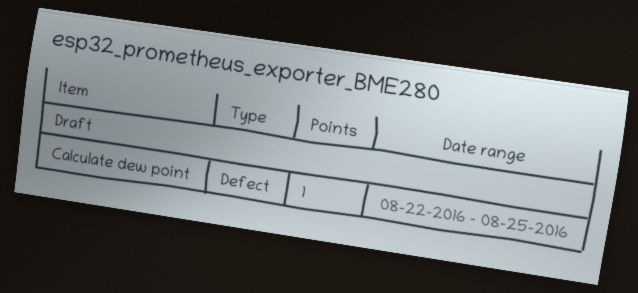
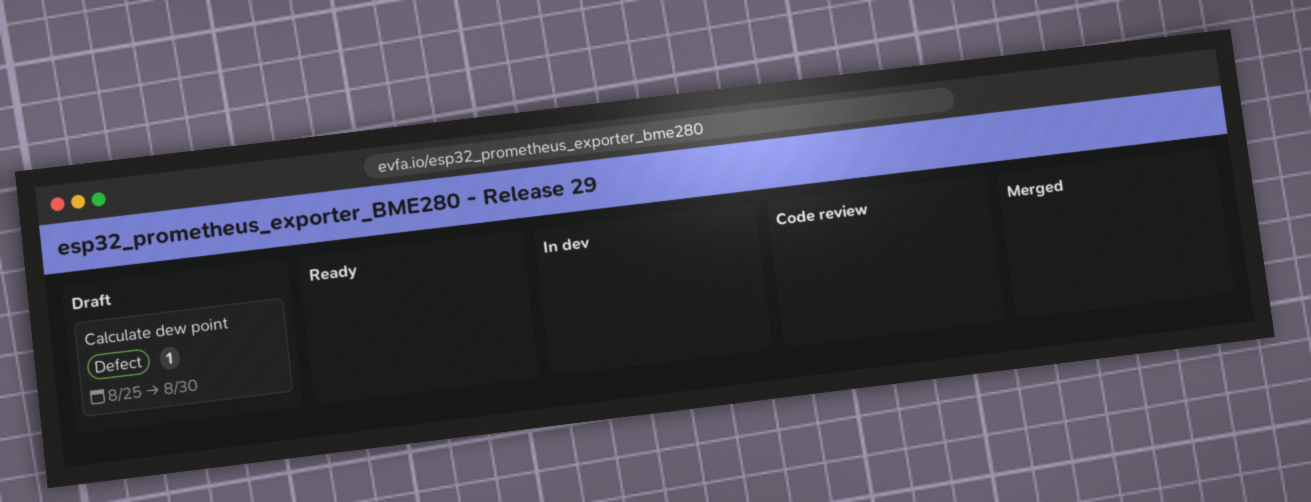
Calculate dew point, start: Aug 22 -> Aug 25
Calculate dew point, due: Aug 25 -> Aug 30

